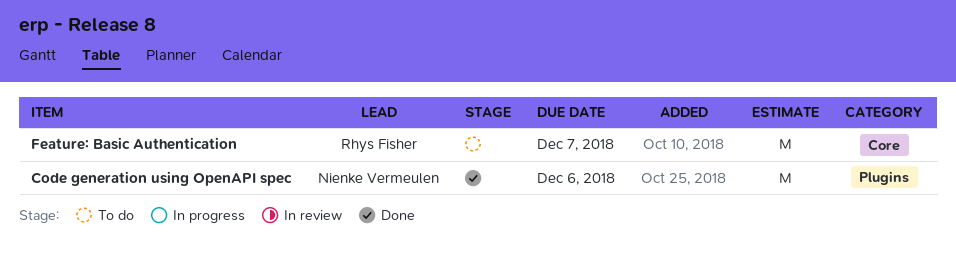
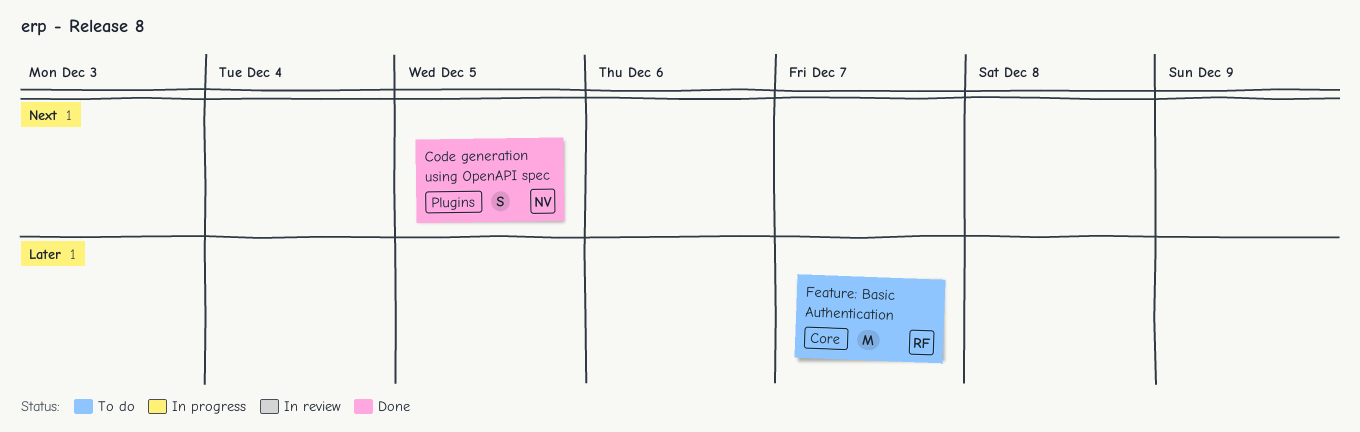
Code generation using OpenAPI spec, estimate: M -> S
Code generation using OpenAPI spec, due: Dec 6 -> Dec 5

